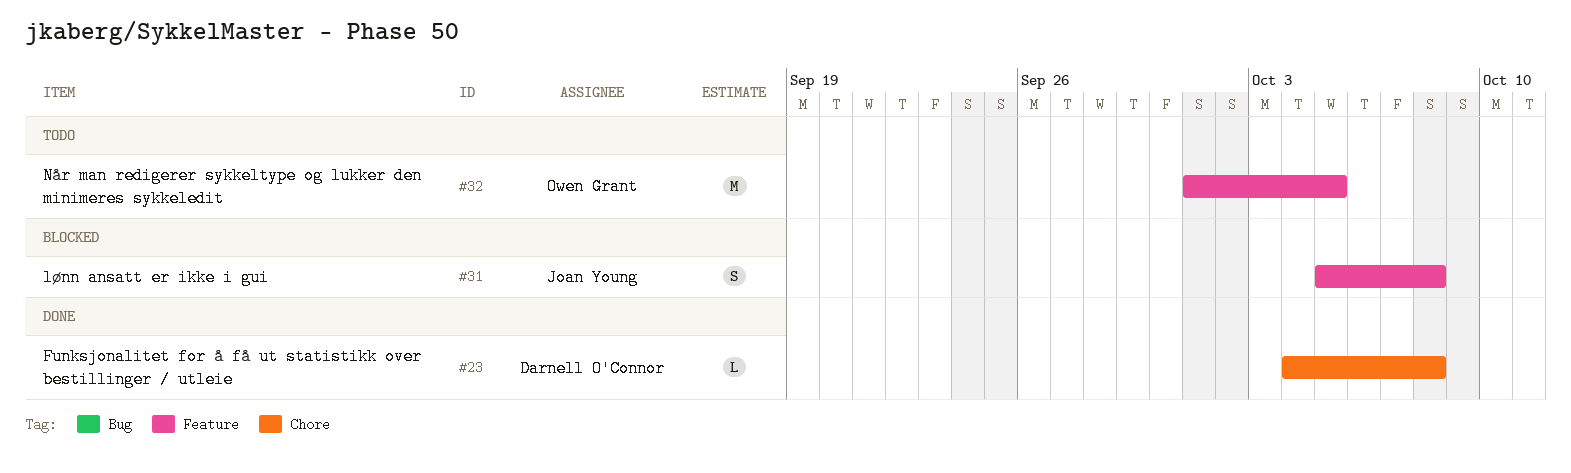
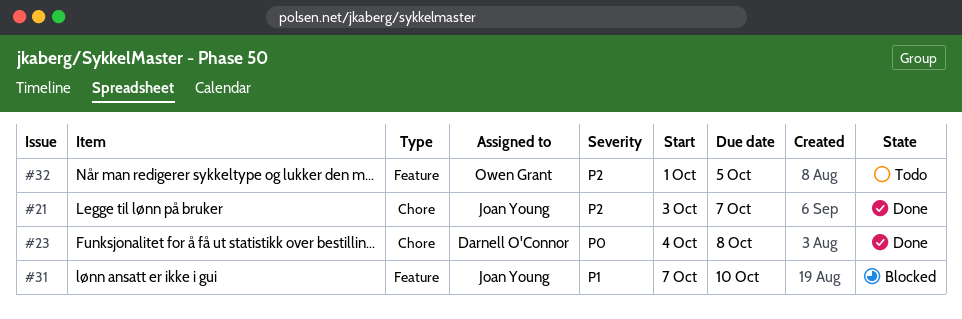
#21: none -> present
#31, start: Oct 5 -> Oct 7
#31, due: Oct 8 -> Oct 10

